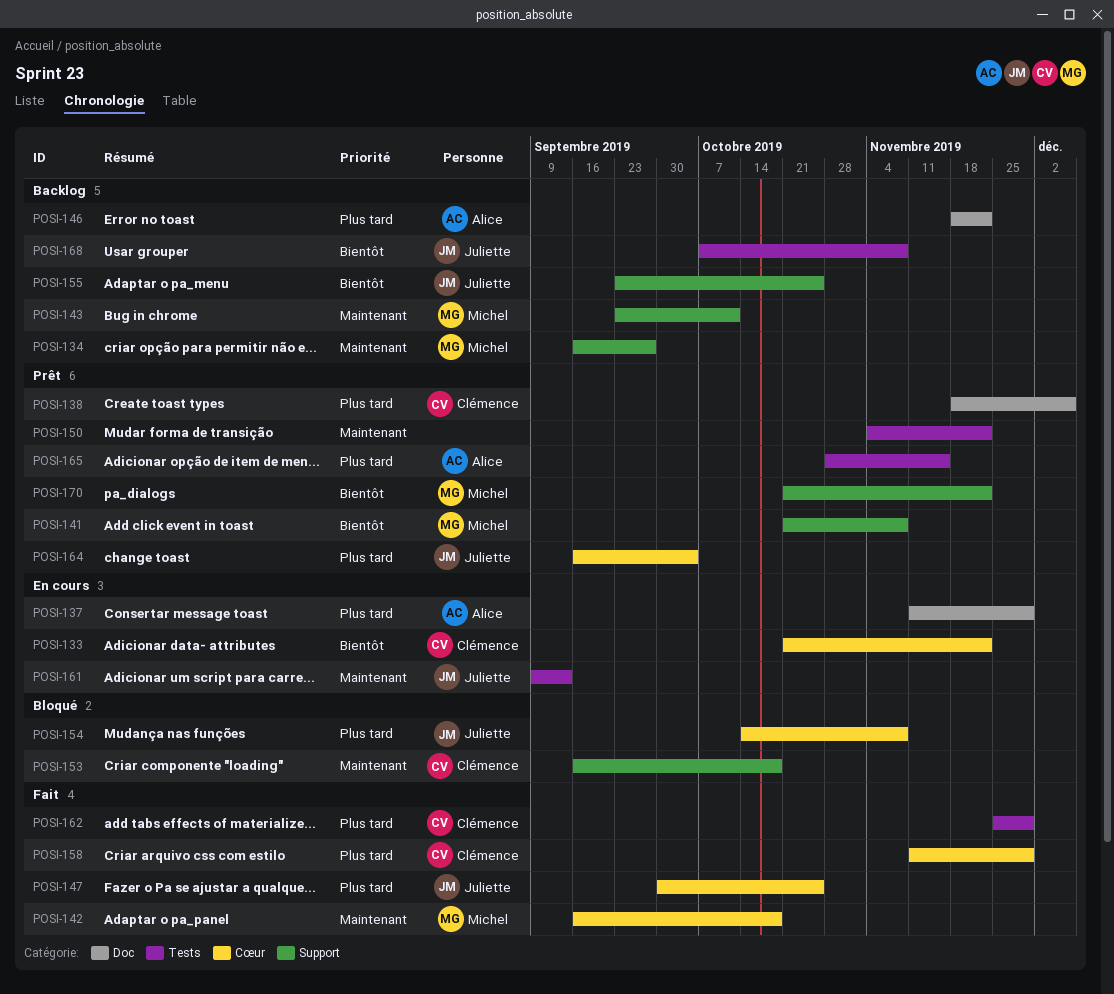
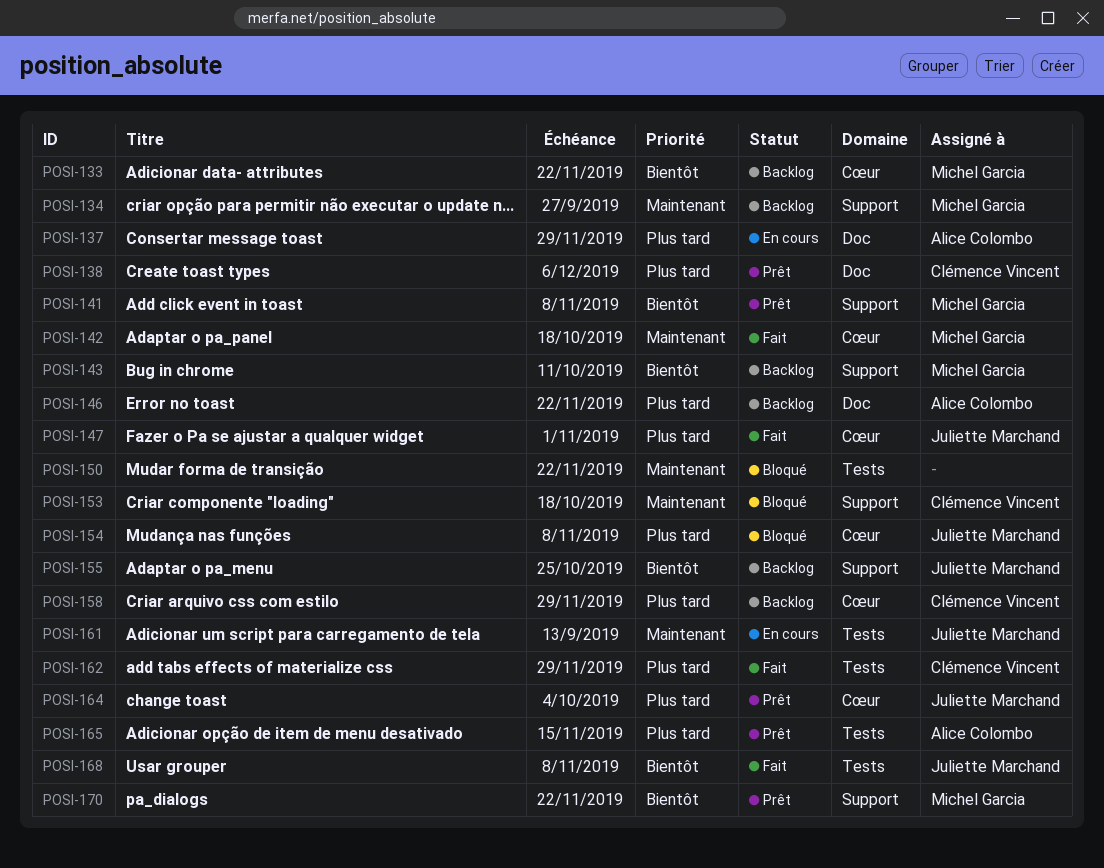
POSI-133, status: En cours -> Backlog
POSI-133, owner: Clémence Vincent -> Michel Garcia
POSI-143, priority: Maintenant -> Bientôt
POSI-147, due: Oct 25 -> Nov 1
POSI-150, status: Prêt -> Bloqué
POSI-158, status: Fait -> Backlog
POSI-168, status: Backlog -> Fait

